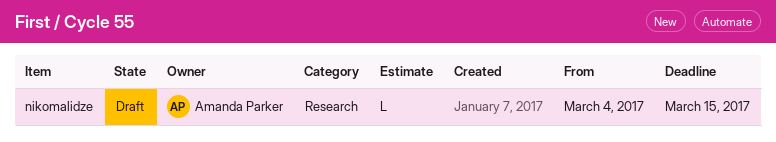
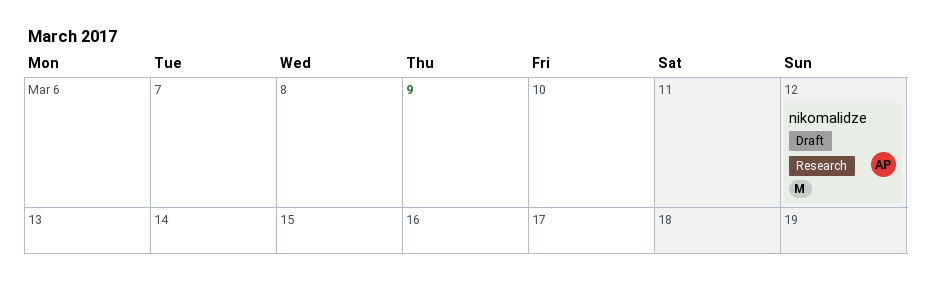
nikomalidze, estimate: L -> M
nikomalidze, due: Mar 15 -> Mar 12

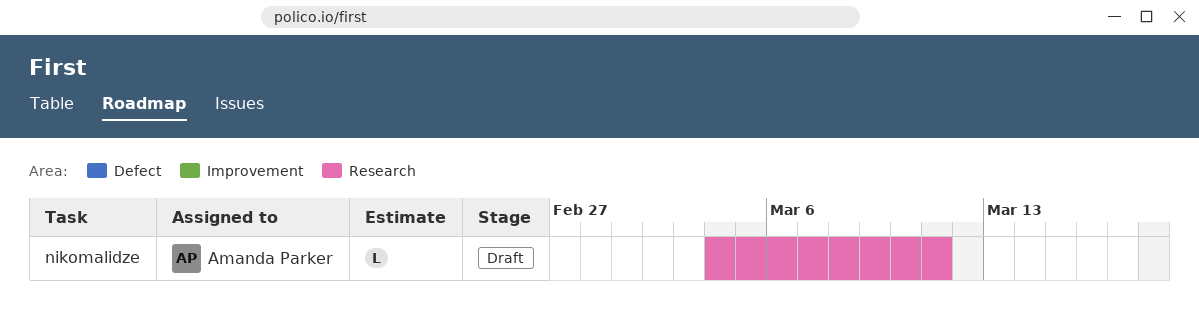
nikomalidze, estimate: M -> L
nikomalidze, due: Mar 12 -> Mar 11

